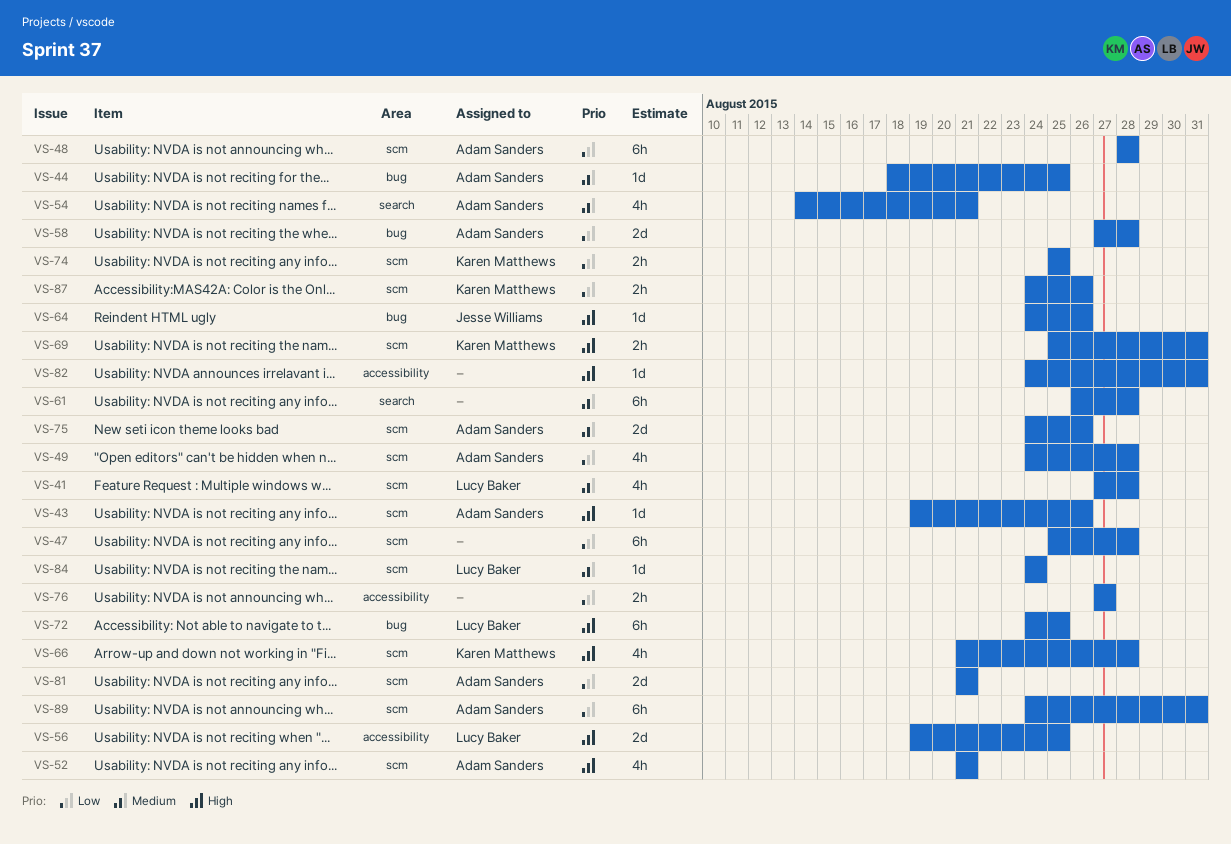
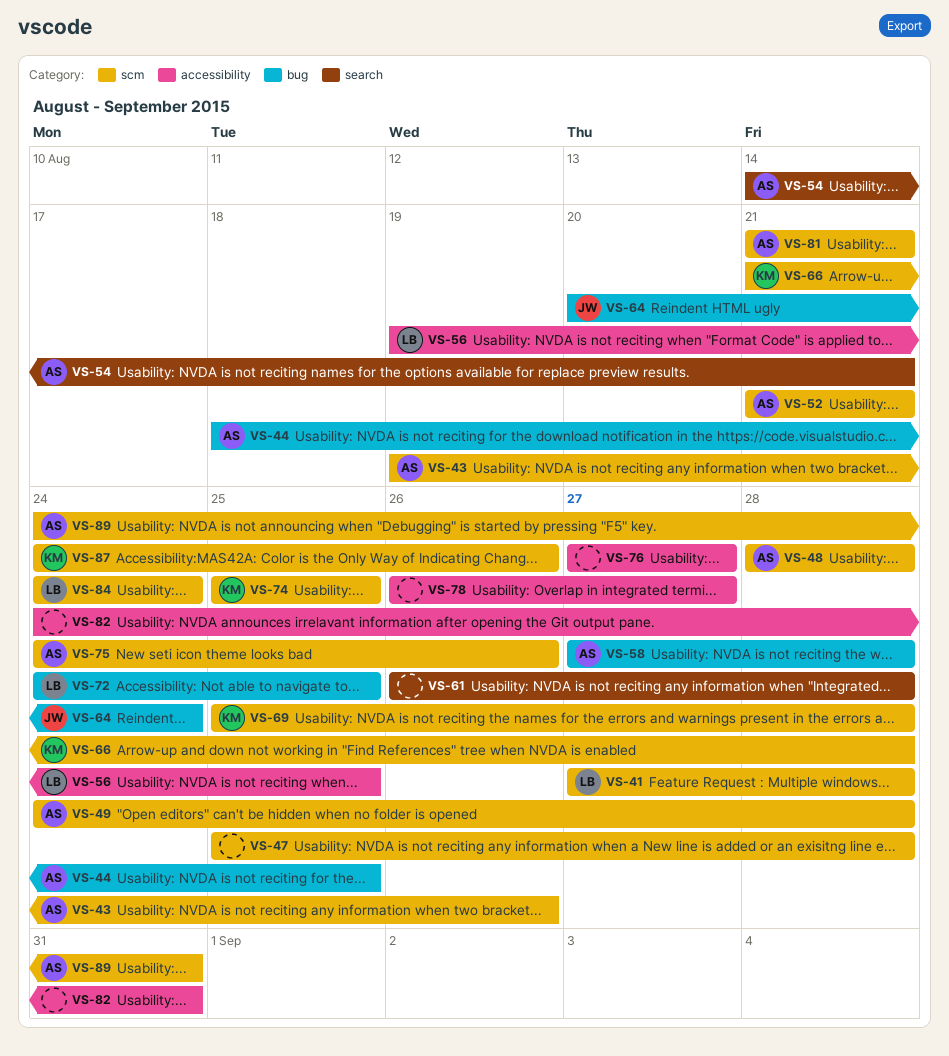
VS-64, start: Aug 24 -> Aug 20
VS-64, due: Aug 26 -> Aug 24
VS-69, due: Aug 31 -> Aug 28
VS-78: none -> present

